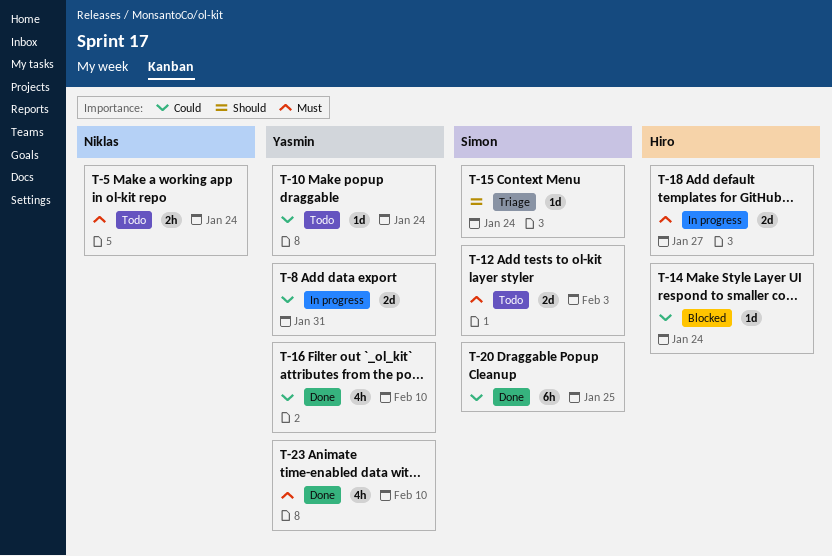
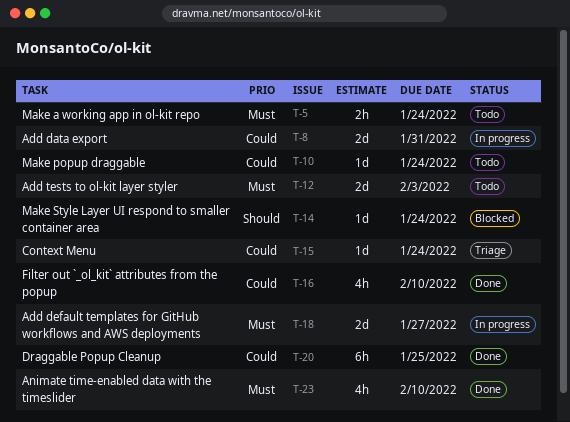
T-14, priority: Could -> Should
T-15, priority: Should -> Could

